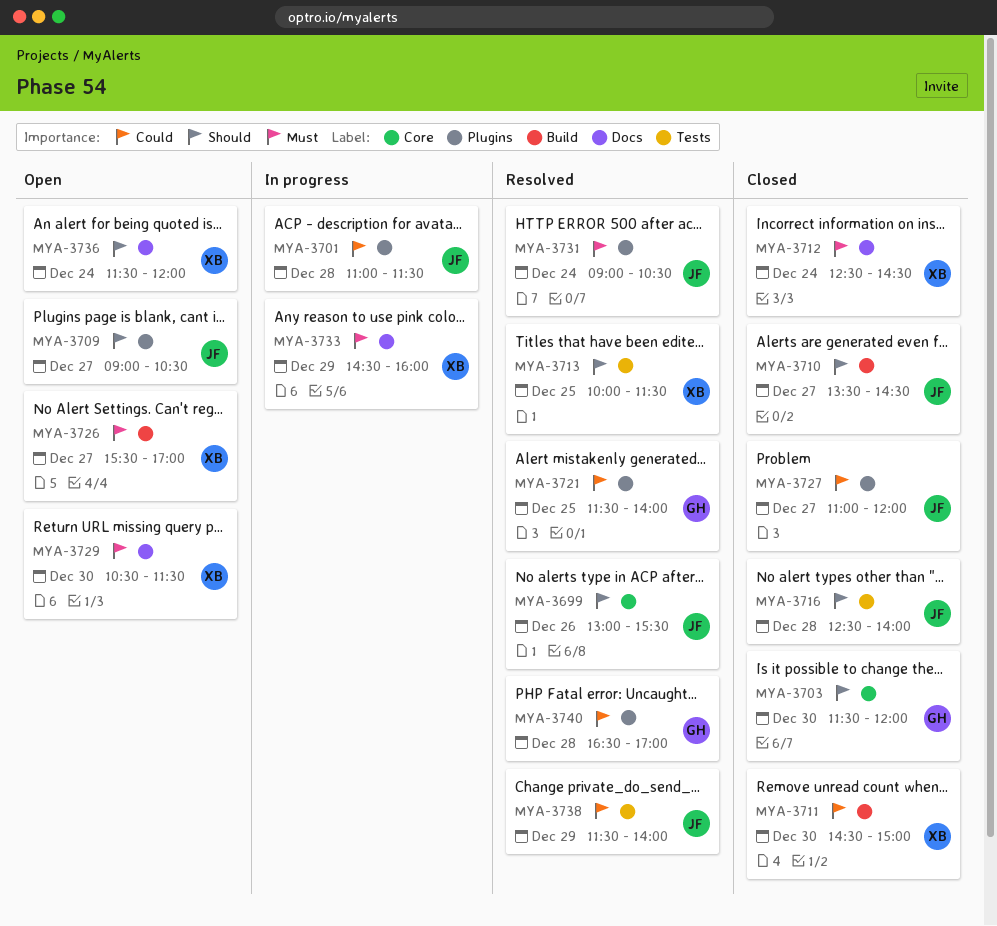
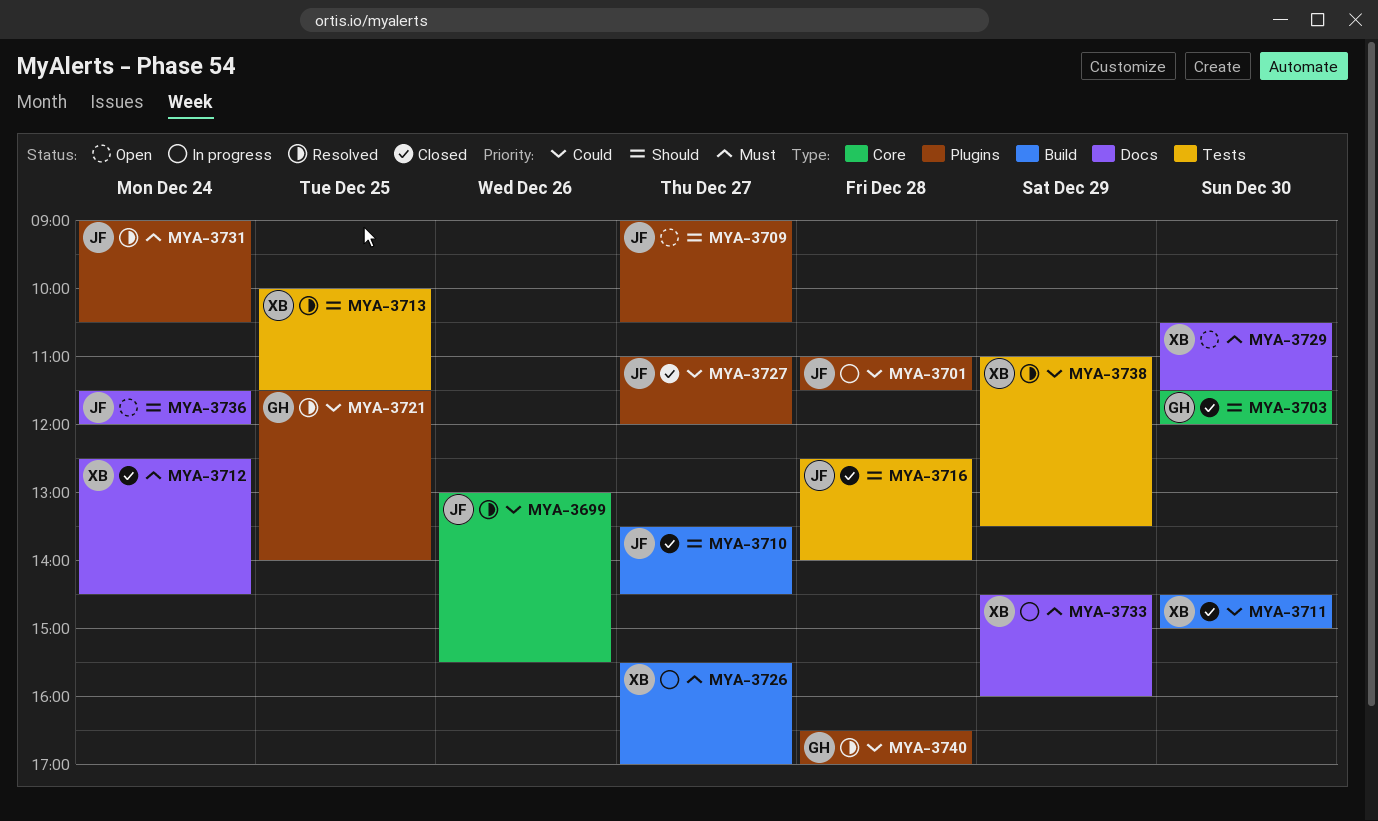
MYA-3699, priority: Should -> Could
MYA-3726, status: Open -> In progress
MYA-3736, owner: XB -> JF
MYA-3738, owner: JF -> XB
MYA-3738, begins: 11:30 -> 11:00
MYA-3738, ends: 14:00 -> 13:30

